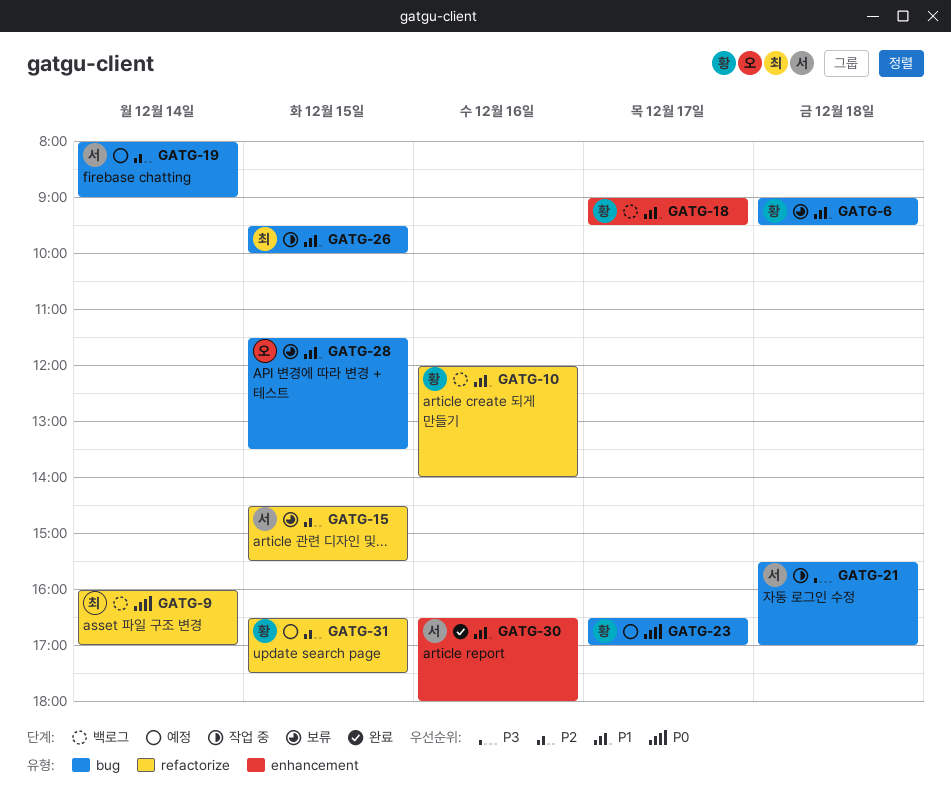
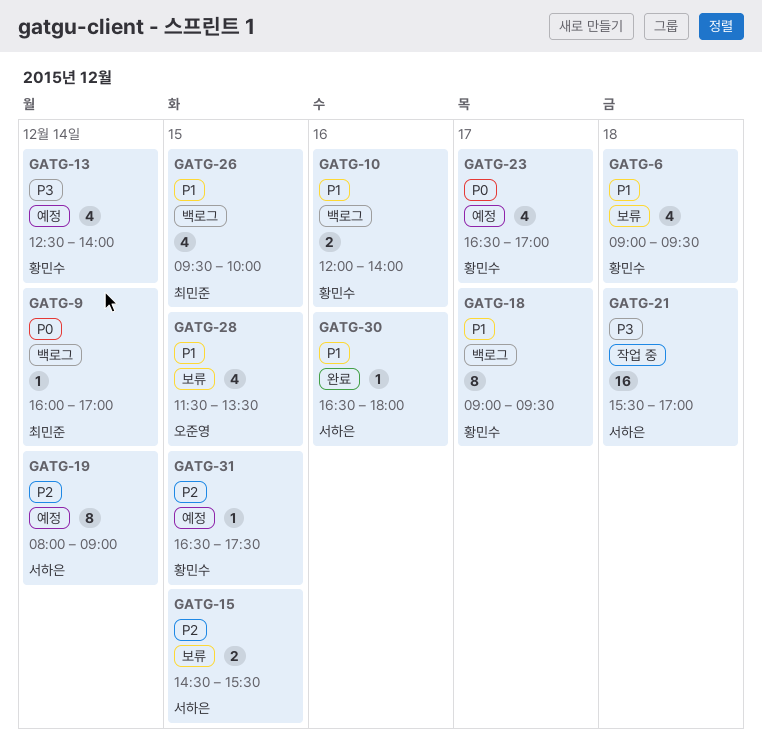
GATG-13: none -> present
GATG-26, status: 작업 중 -> 백로그

